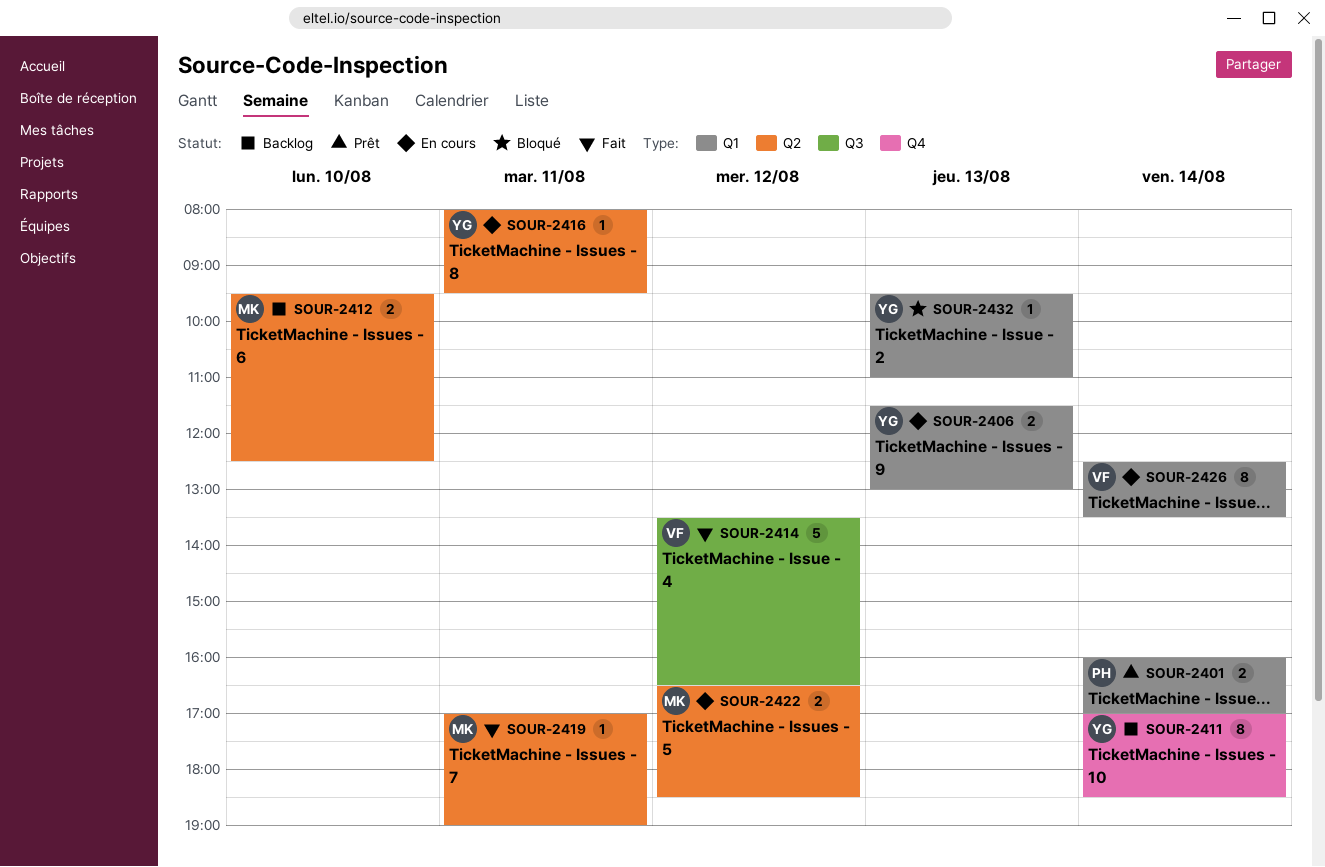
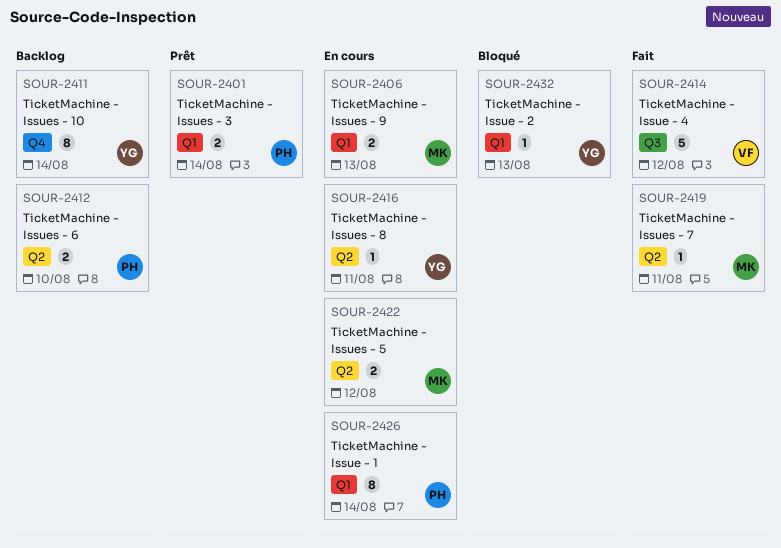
SOUR-2406, owner: YG -> MK
SOUR-2412, owner: MK -> PH
SOUR-2426, owner: VF -> PH

